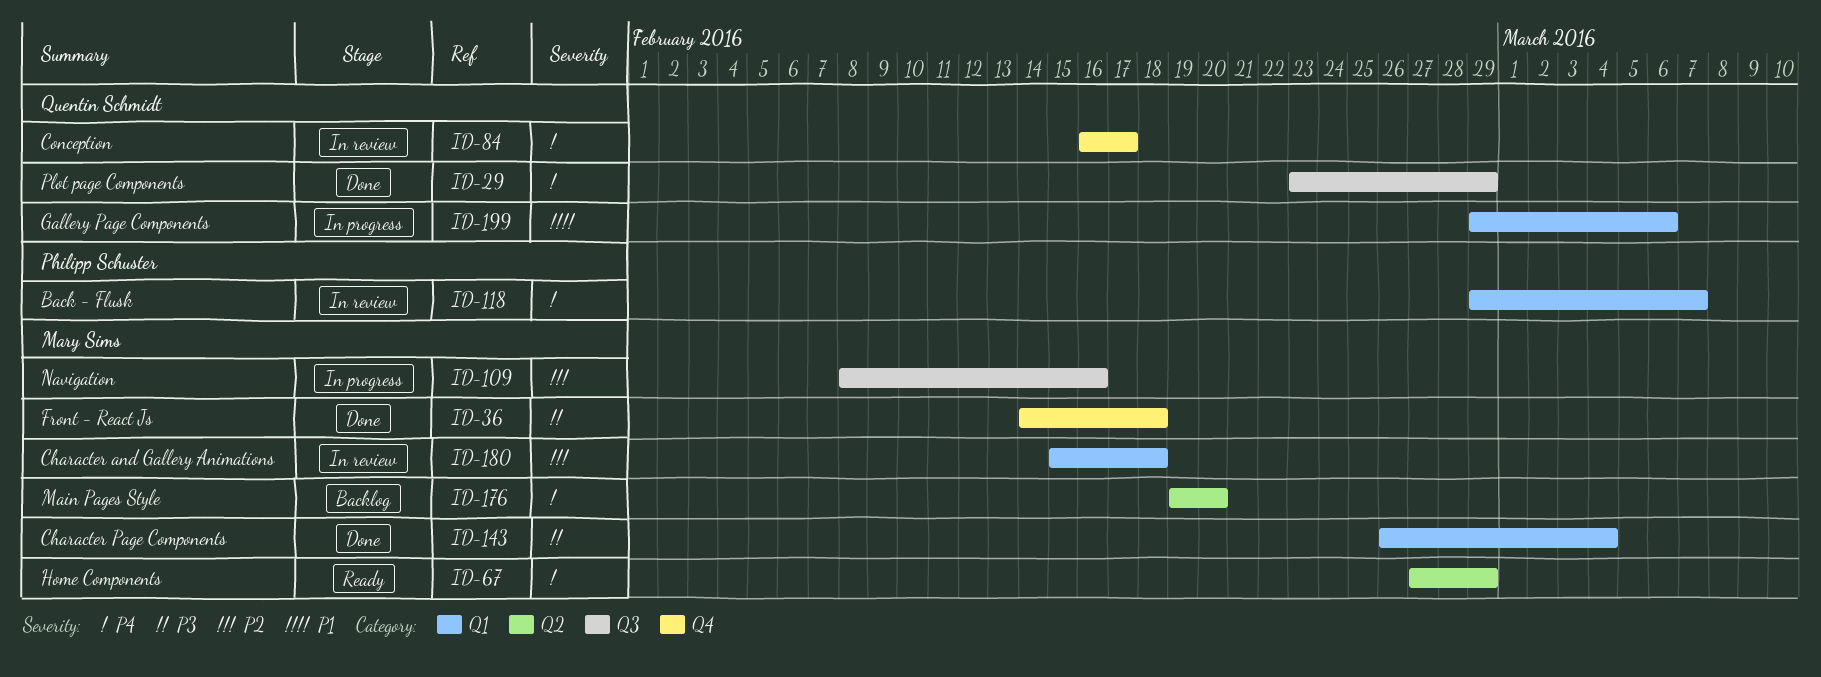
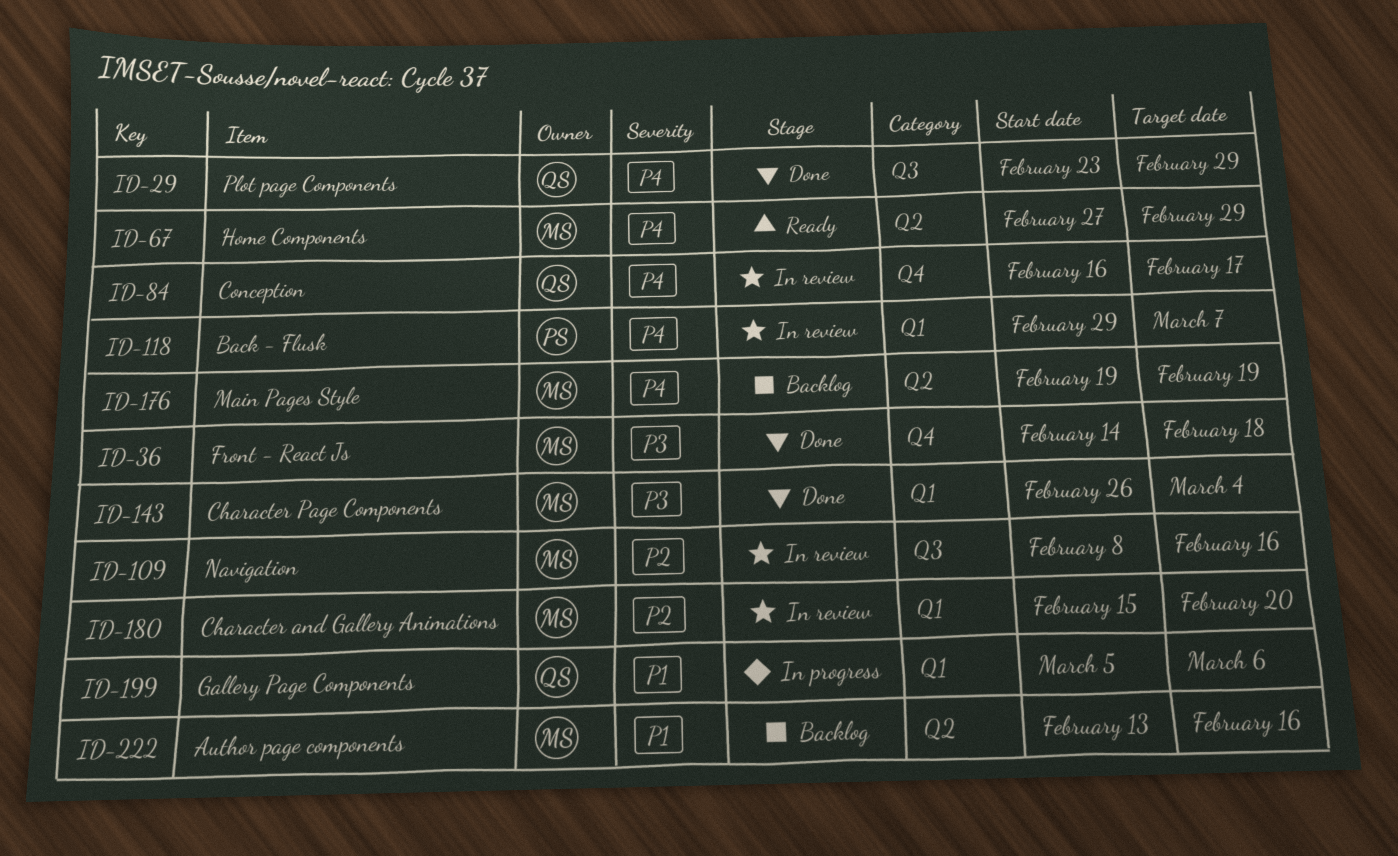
ID-109, status: In progress -> In review
ID-176, due: Feb 20 -> Feb 19
ID-180, due: Feb 18 -> Feb 20
ID-199, start: Feb 29 -> Mar 5
ID-222: none -> present

